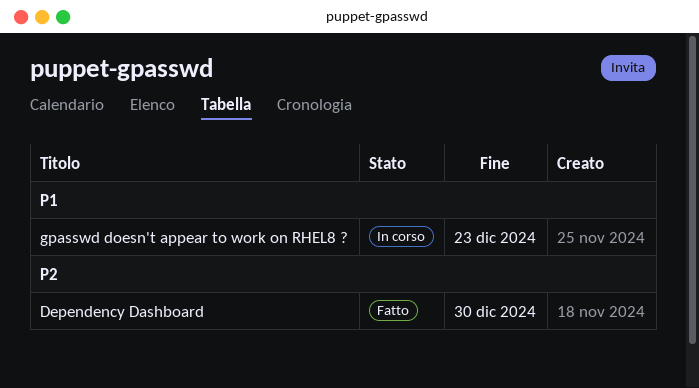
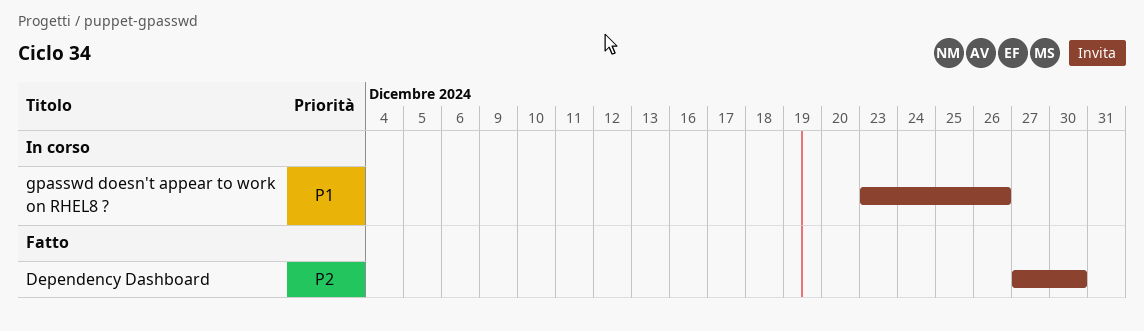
gpasswd doesn't appear to work on RHEL8 ?, due: Dec 23 -> Dec 26

